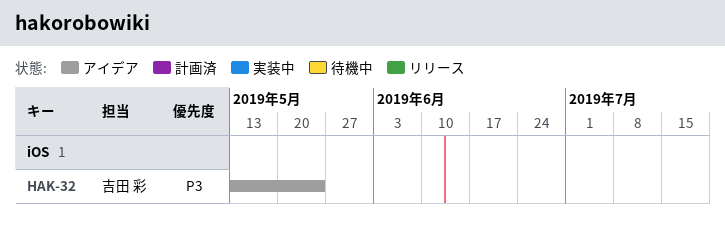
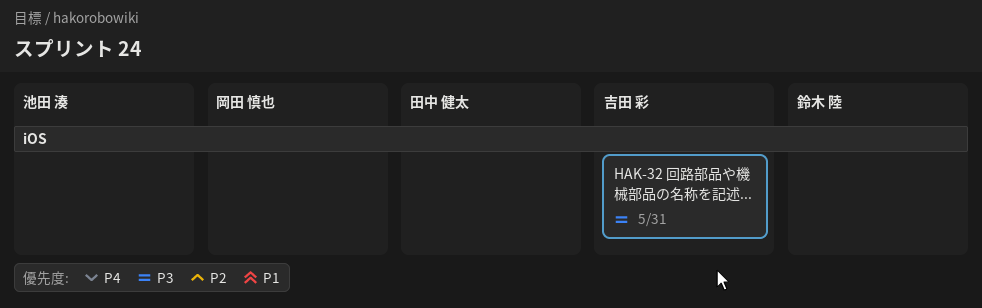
HAK-32, due: May 24 -> May 31

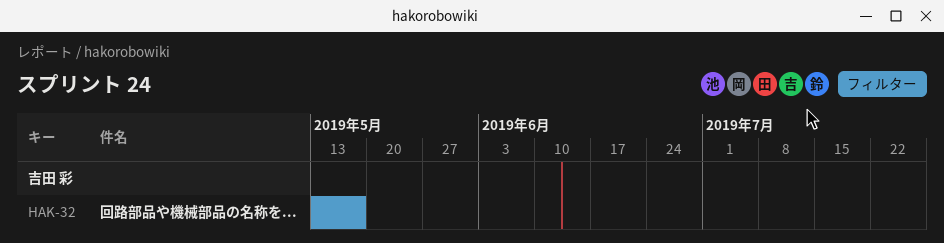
HAK-32, due: May 31 -> May 17

